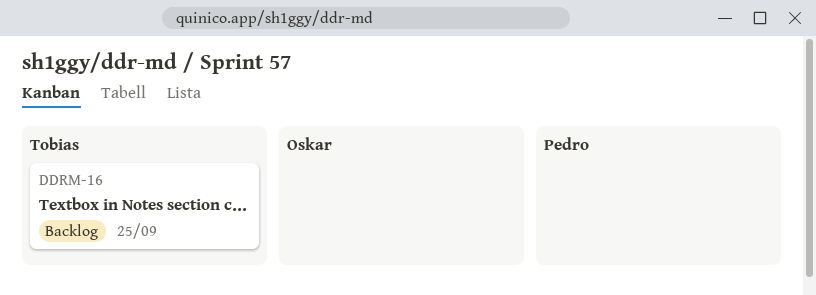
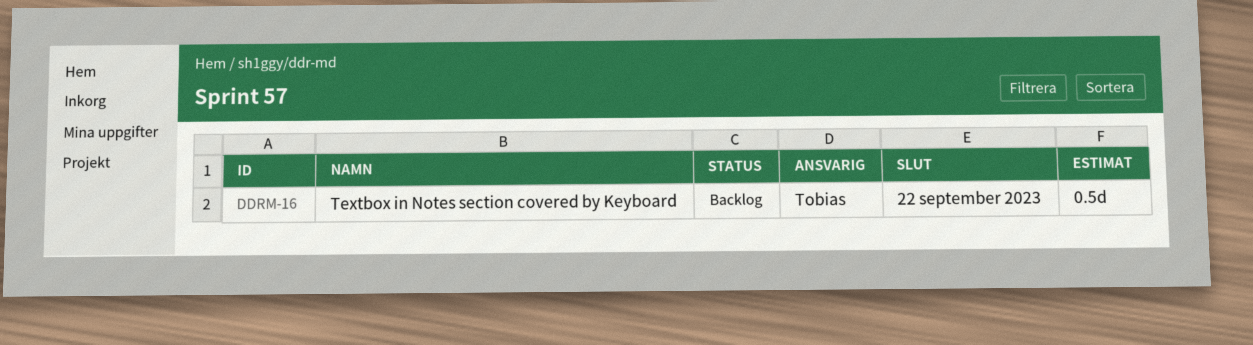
DDRM-16, due: Sep 25 -> Sep 22

